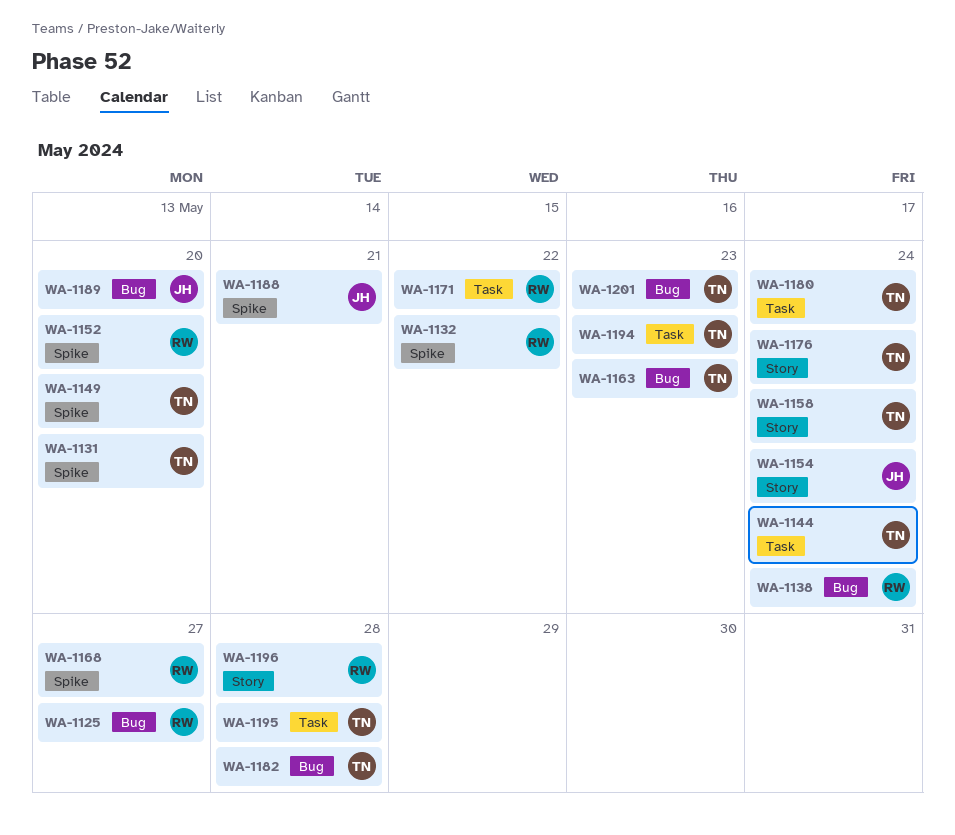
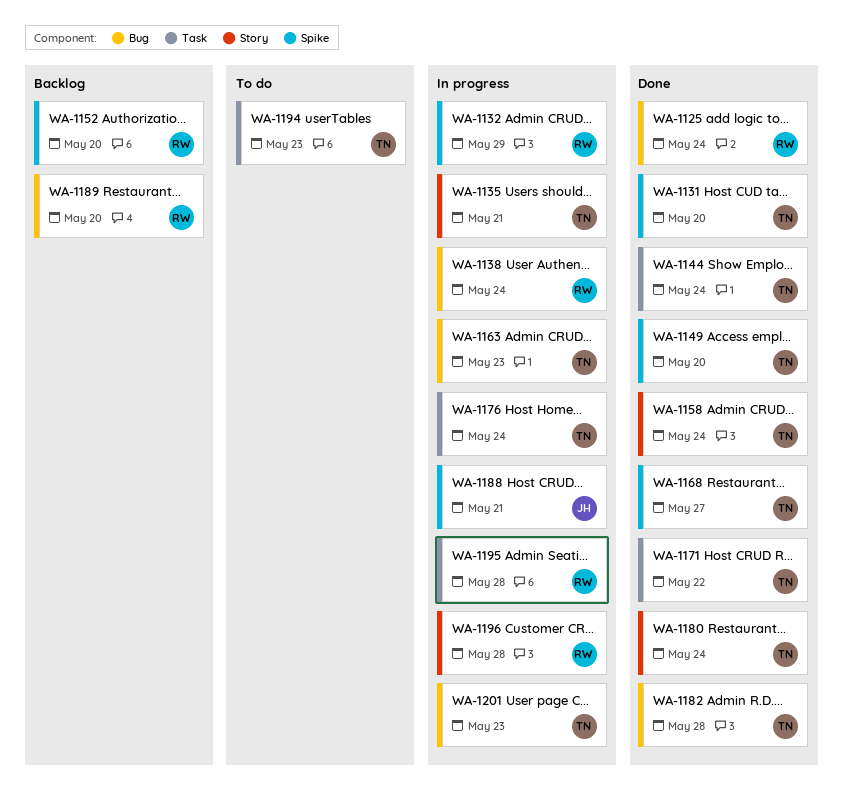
WA-1125, due: May 27 -> May 24
WA-1132, due: May 22 -> May 29
WA-1135: none -> present
WA-1154: present -> none
WA-1168, owner: RW -> TN
WA-1171, owner: RW -> TN
WA-1176, label: Story -> Task
WA-1180, label: Task -> Story
WA-1189, owner: JH -> RW
WA-1195, owner: TN -> RW

